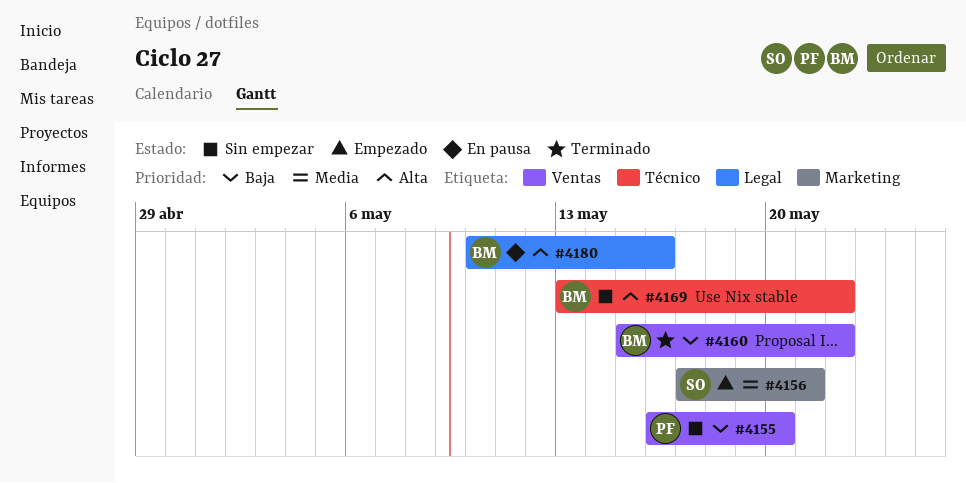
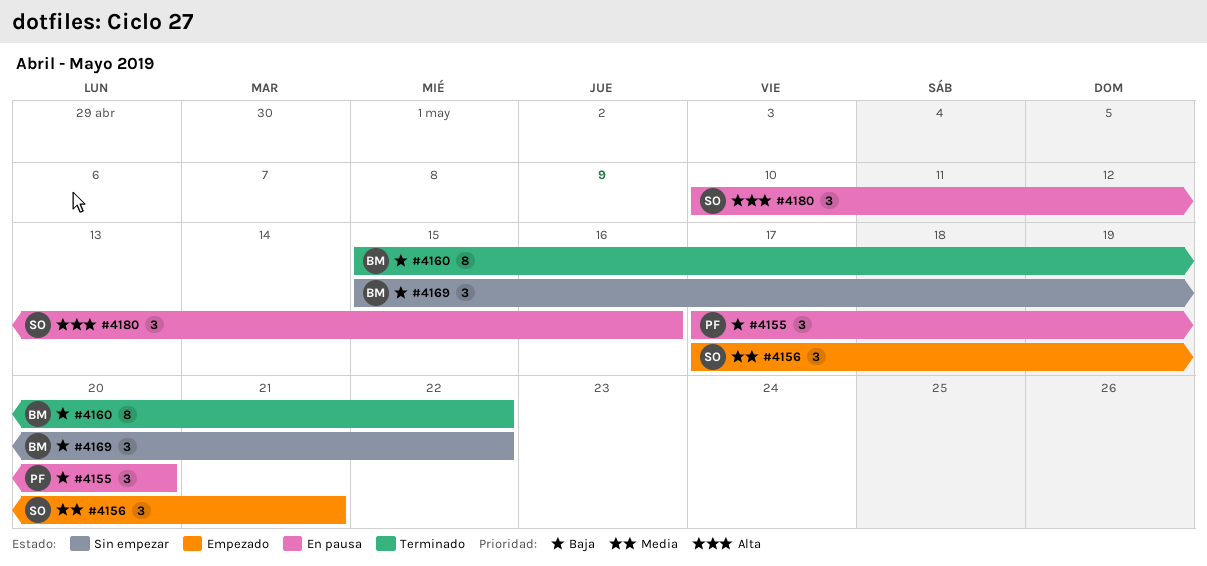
#4155, status: Sin empezar -> En pausa
#4155, start: May 16 -> May 17
#4169, priority: Alta -> Baja
#4169, start: May 13 -> May 15
#4180, owner: BM -> SO

